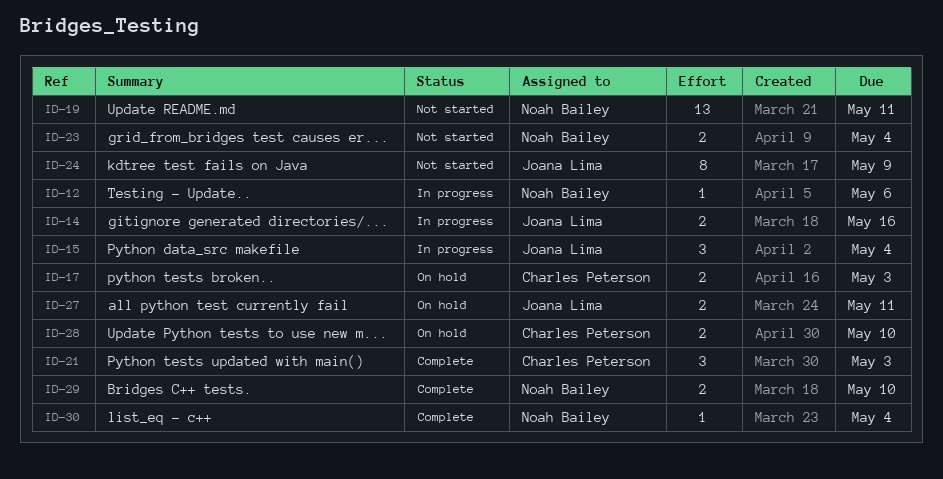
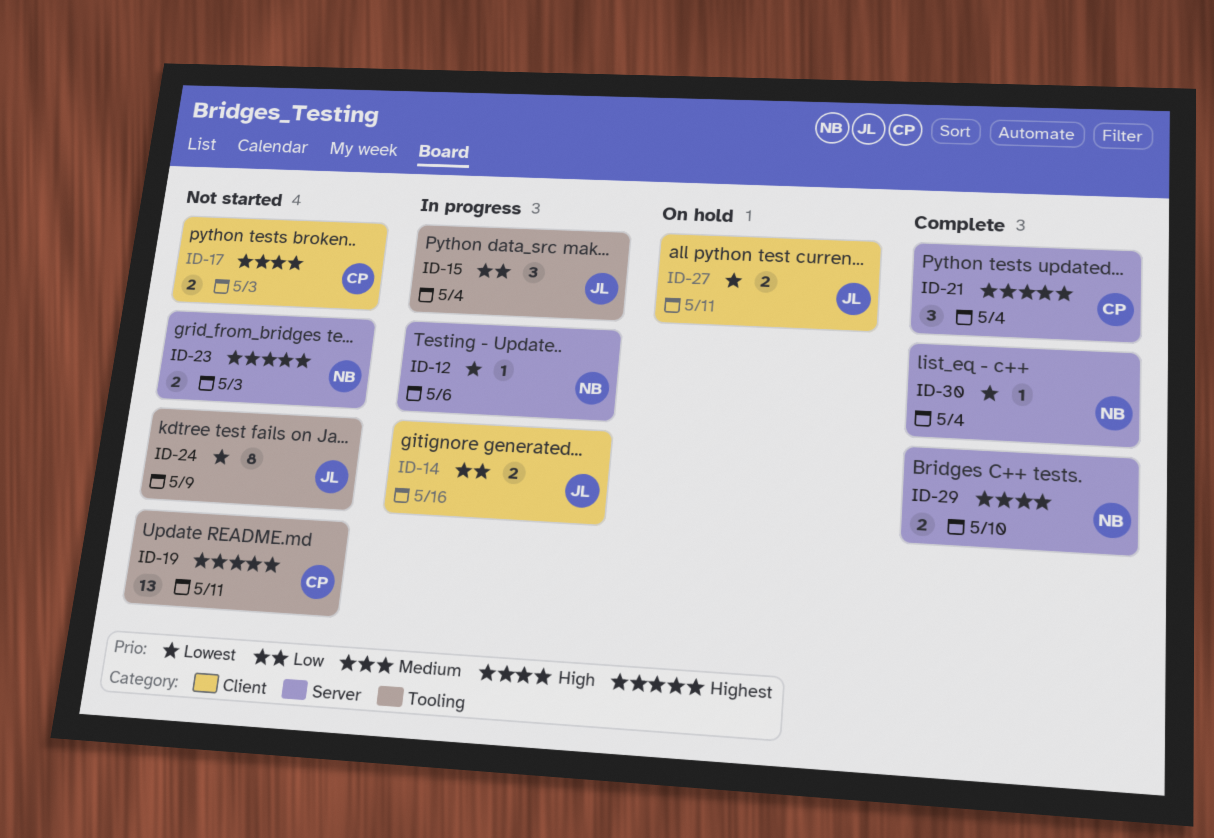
ID-17, status: On hold -> Not started
ID-19, owner: Noah Bailey -> Charles Peterson
ID-21, due: May 3 -> May 4
ID-23, due: May 4 -> May 3
ID-28: present -> none

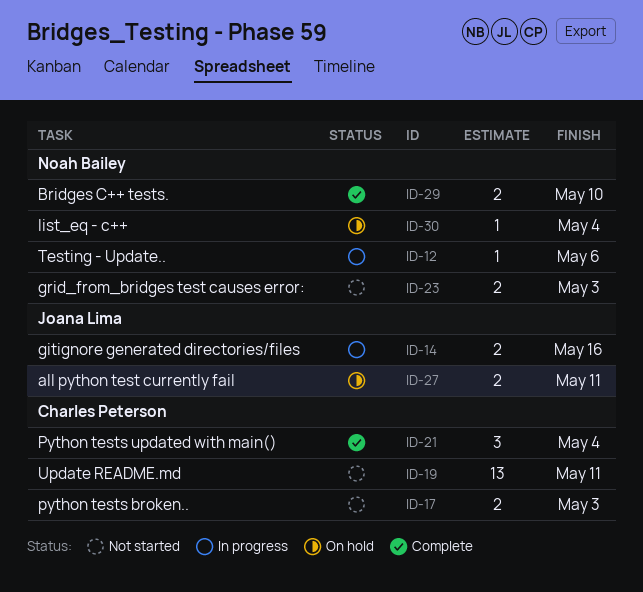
ID-15: present -> none
ID-24: present -> none
ID-30, status: Complete -> On hold

